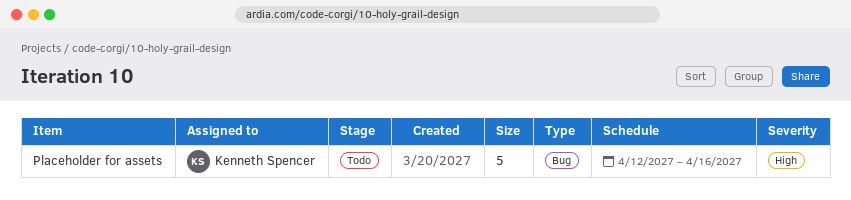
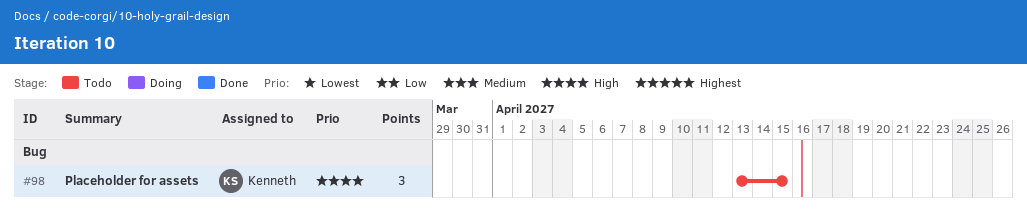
Placeholder for assets, estimate: 5 -> 3
Placeholder for assets, start: Apr 12 -> Apr 13
Placeholder for assets, due: Apr 16 -> Apr 15

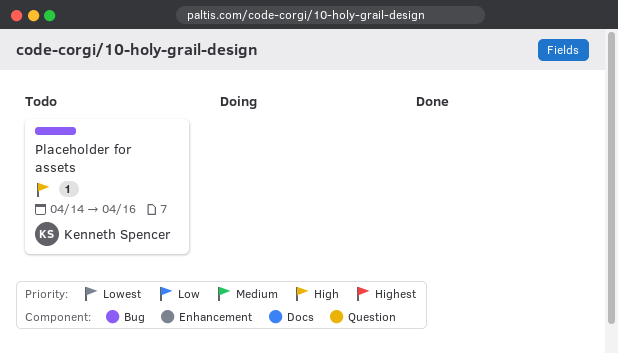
Placeholder for assets, estimate: 3 -> 1
Placeholder for assets, start: Apr 13 -> Apr 14
Placeholder for assets, due: Apr 15 -> Apr 16

